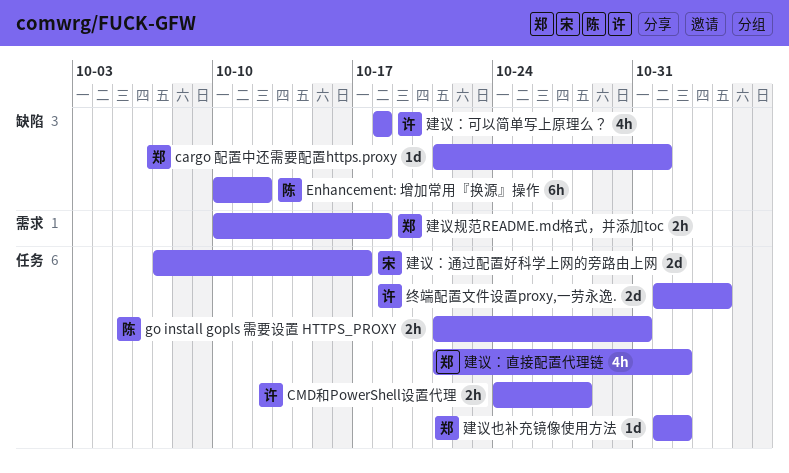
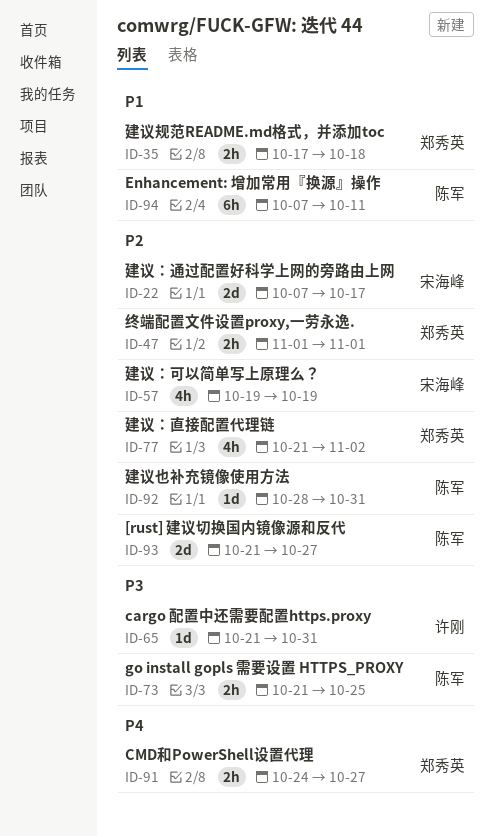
[rust] 建议切换国内镜像源和反代: none -> present
cargo 配置中还需要配置https.proxy, owner: 郑秀英 -> 许刚
cargo 配置中还需要配置https.proxy, due: Nov 1 -> Oct 31
CMD和PowerShell设置代理, owner: 许刚 -> 郑秀英
CMD和PowerShell设置代理, due: Oct 28 -> Oct 27
Enhancement: 增加常用『换源』操作, start: Oct 10 -> Oct 7
Enhancement: 增加常用『换源』操作, due: Oct 12 -> Oct 11
go install gopls 需要设置 HTTPS_PROXY, due: Oct 31 -> Oct 25
建议也补充镜像使用方法, owner: 郑秀英 -> 陈军
建议也补充镜像使用方法, start: Nov 1 -> Oct 28
建议也补充镜像使用方法, due: Nov 2 -> Oct 31
建议规范README.md格式，并添加toc, start: Oct 10 -> Oct 17
建议：可以简单写上原理么？, owner: 许刚 -> 宋海峰
建议：可以简单写上原理么？, start: Oct 18 -> Oct 19
建议：可以简单写上原理么？, due: Oct 18 -> Oct 19
终端配置文件设置proxy,一劳永逸., owner: 许刚 -> 郑秀英
终端配置文件设置proxy,一劳永逸., estimate: 2d -> 2h
终端配置文件设置proxy,一劳永逸., due: Nov 4 -> Nov 1

